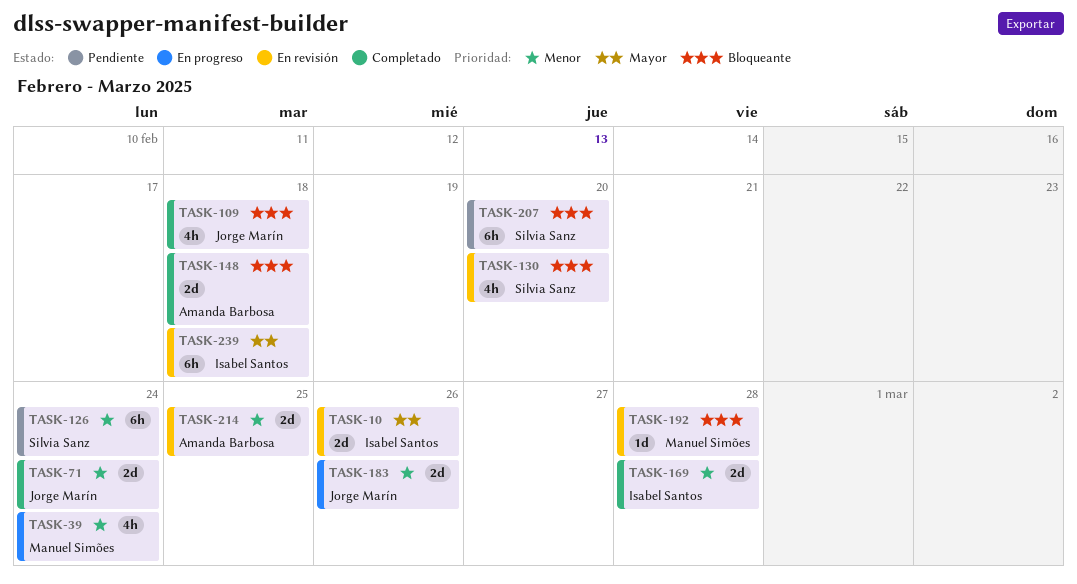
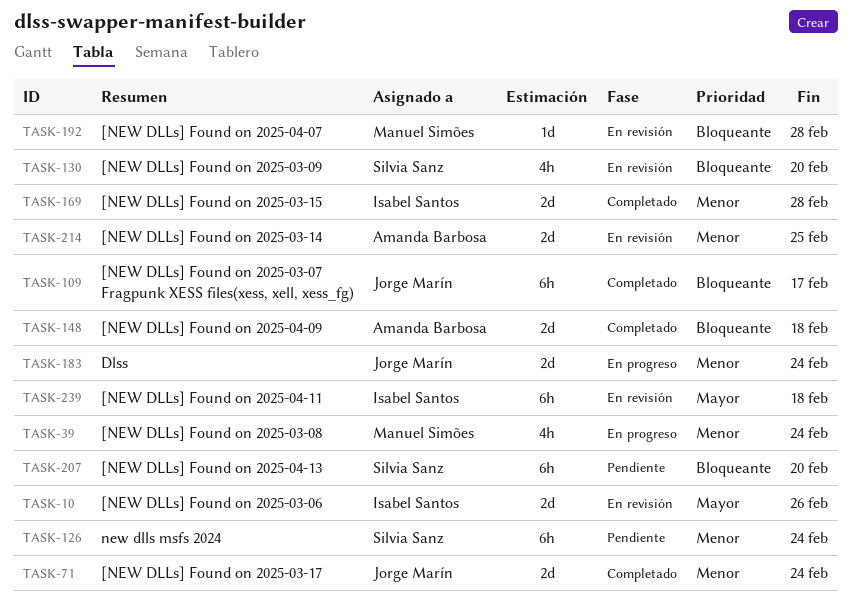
TASK-109, estimate: 4h -> 6h
TASK-109, due: Feb 18 -> Feb 17
TASK-183, due: Feb 26 -> Feb 24

